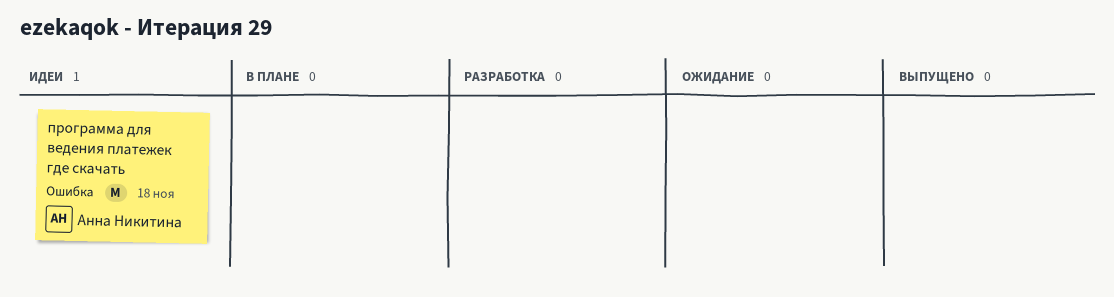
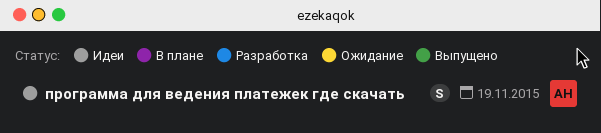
программа для ведения платежек где скачать, estimate: M -> S
программа для ведения платежек где скачать, due: Nov 18 -> Nov 19

